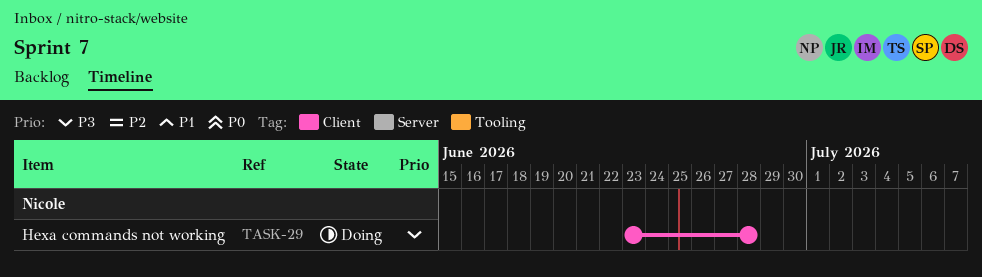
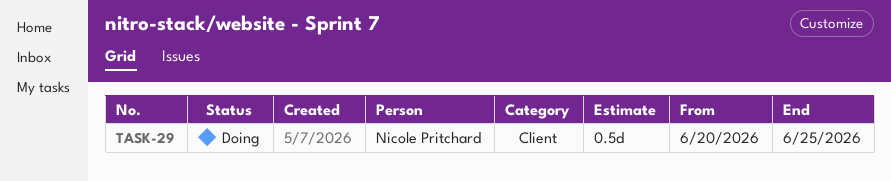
TASK-29, start: Jun 23 -> Jun 20
TASK-29, due: Jun 28 -> Jun 25

